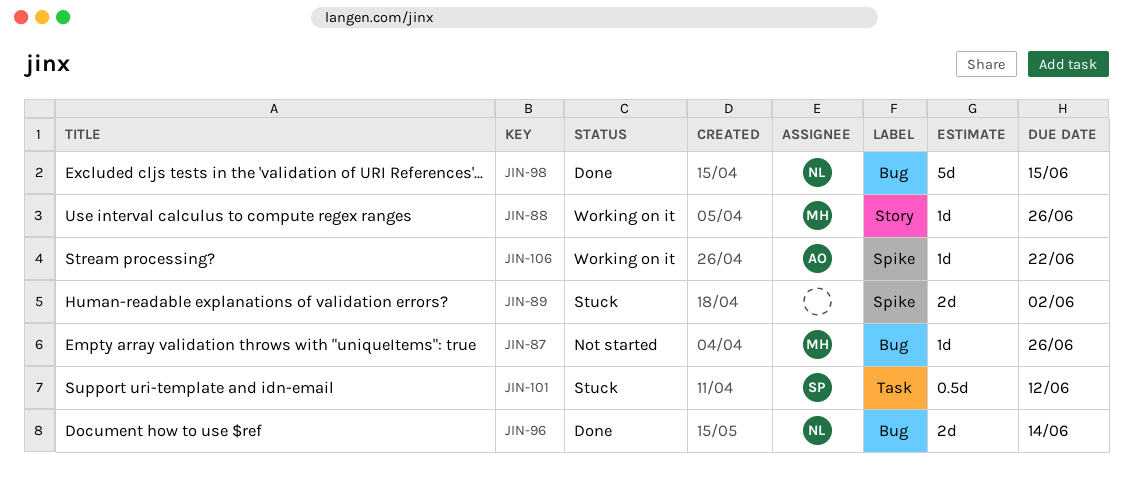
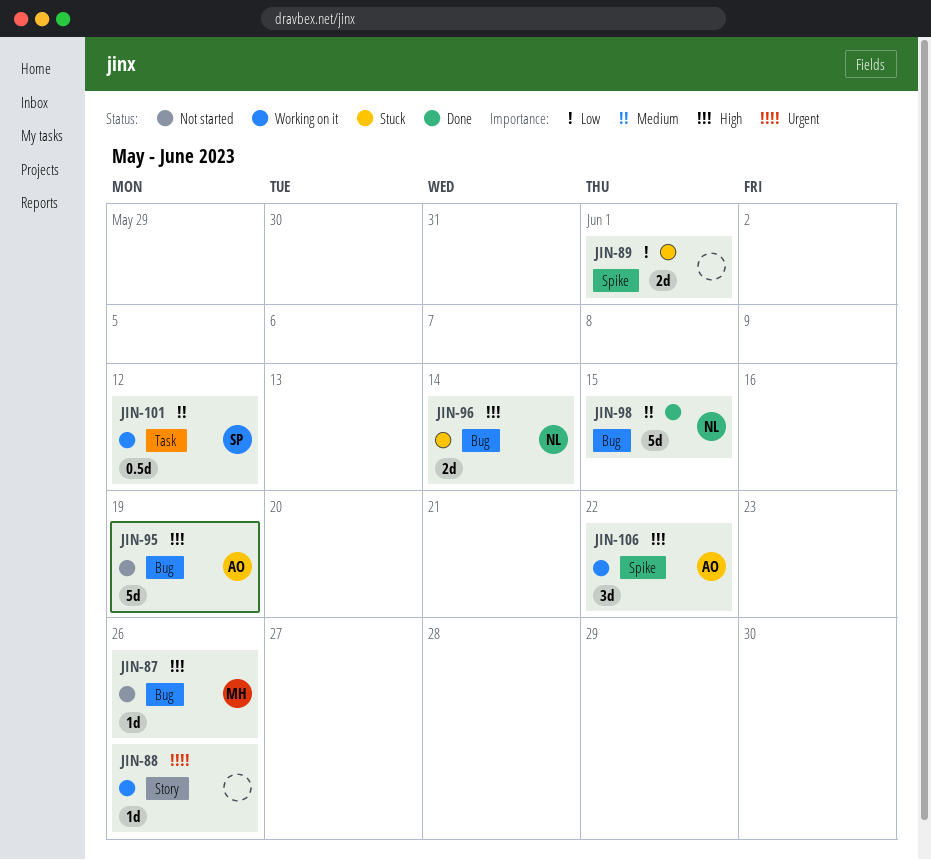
JIN-88, owner: MH -> none
JIN-89, due: Jun 2 -> Jun 1
JIN-95: none -> present
JIN-96, status: Done -> Stuck
JIN-101, status: Stuck -> Working on it
JIN-106, estimate: 1d -> 3d

